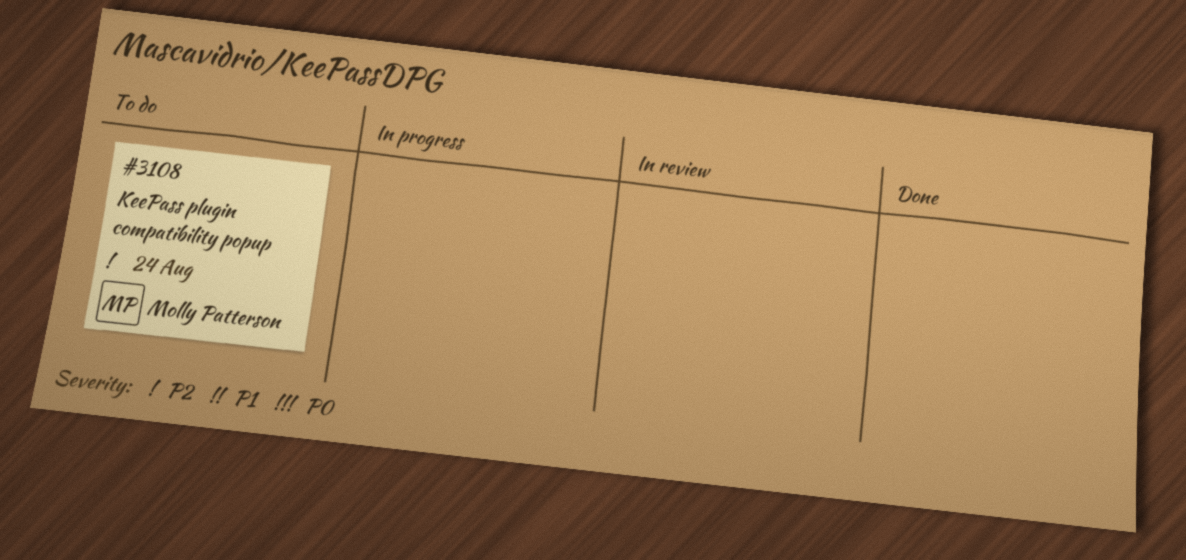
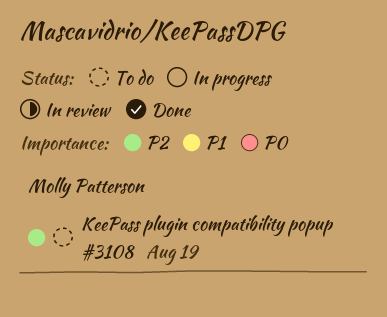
#3108, due: Aug 24 -> Aug 19

